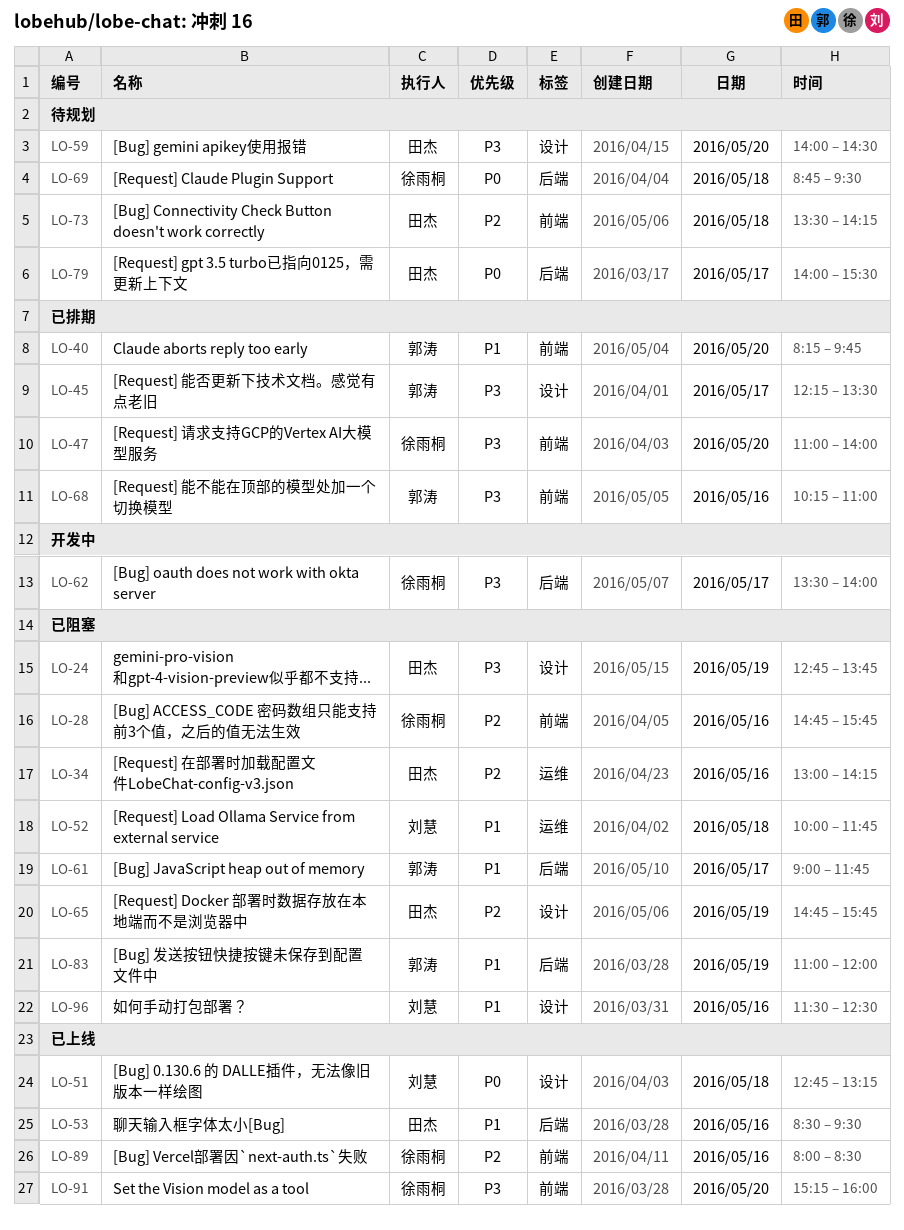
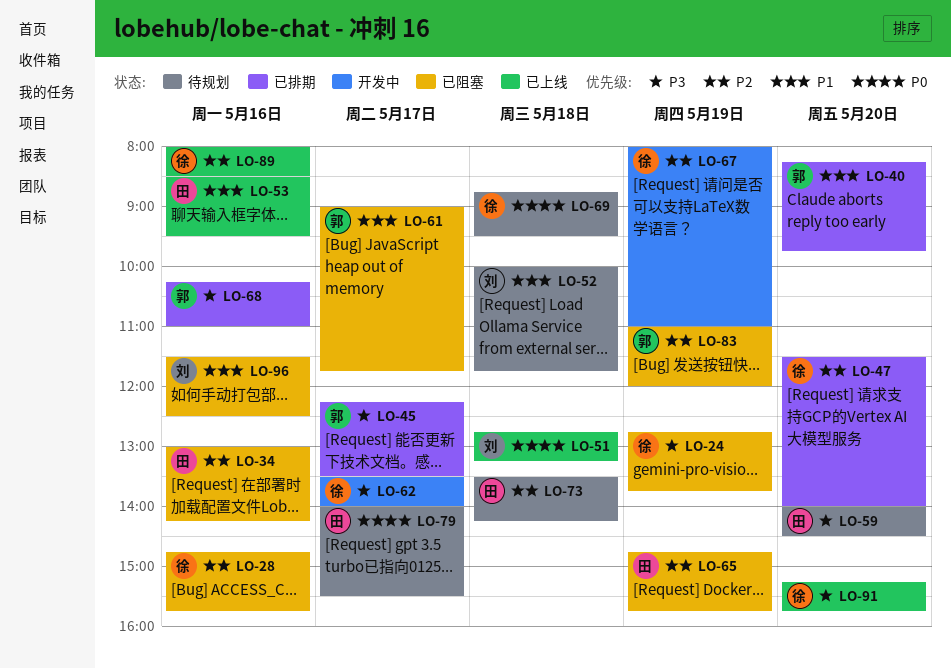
LO-24, owner: 田杰 -> 徐雨桐
LO-47, priority: P3 -> P2
LO-47, begins: 11:00 -> 11:30
LO-52, status: 已阻塞 -> 待规划
LO-67: none -> present
LO-83, priority: P1 -> P2
LO-91, ends: 16:00 -> 15:45

